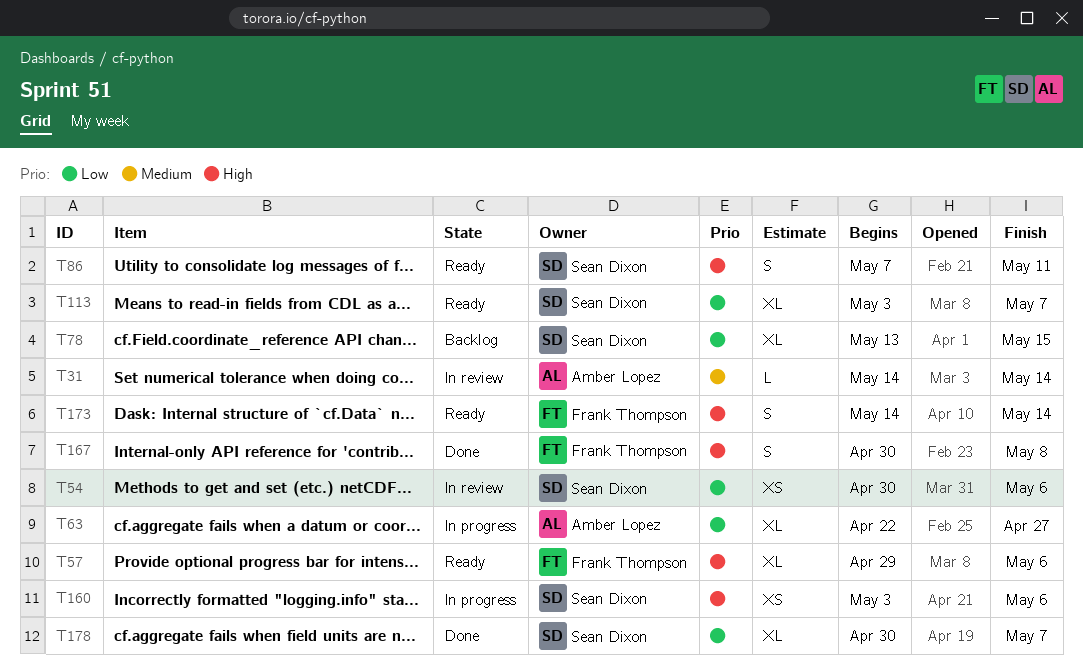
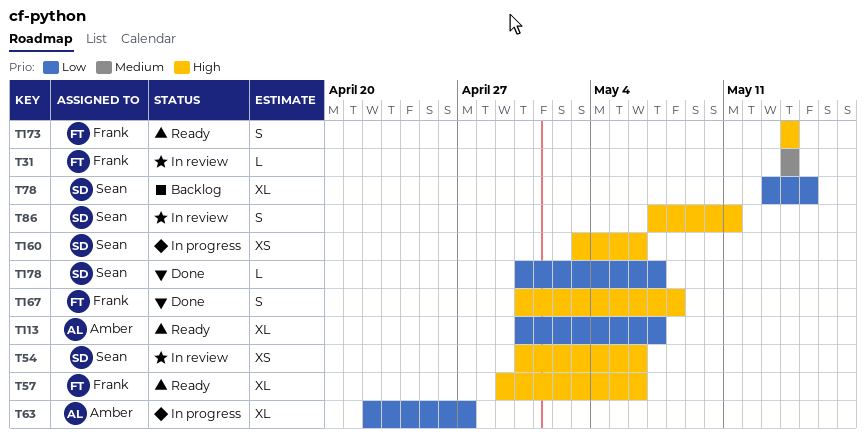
T31, owner: Amber Lopez -> Frank Thompson
T54, priority: Low -> High
T86, status: Ready -> In review
T113, owner: Sean Dixon -> Amber Lopez
T113, start: May 3 -> Apr 30
T178, estimate: XL -> L

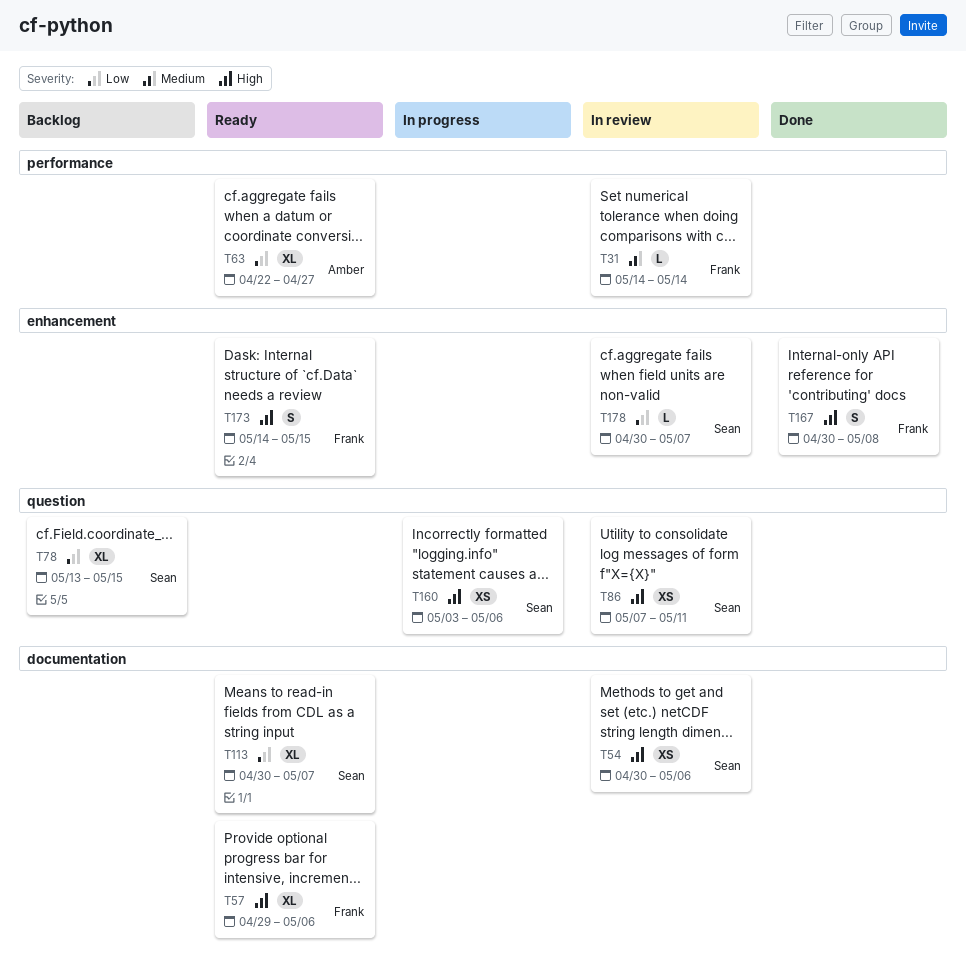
T63, status: In progress -> Ready
T86, estimate: S -> XS
T113, owner: Amber -> Sean
T173, due: May 14 -> May 15
T178, status: Done -> In review

